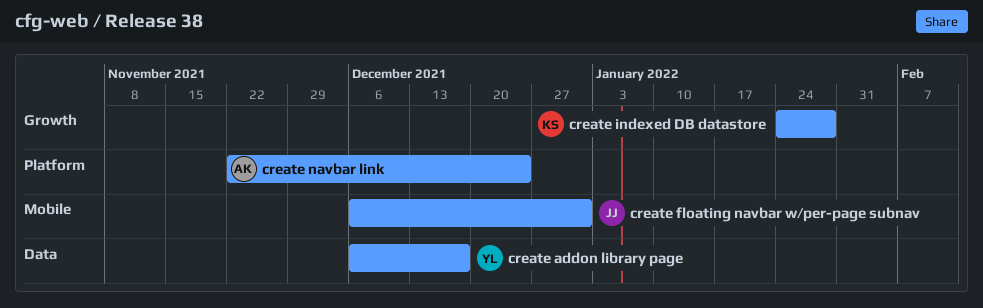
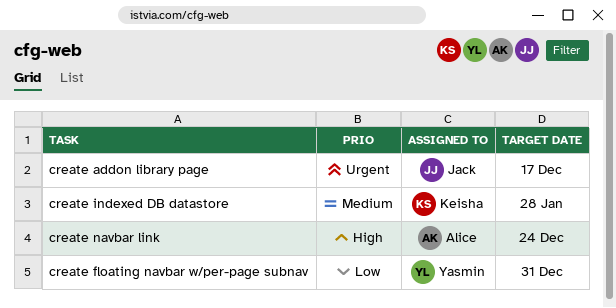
create addon library page, owner: Yasmin -> Jack
create floating navbar w/per-page subnav, owner: Jack -> Yasmin

